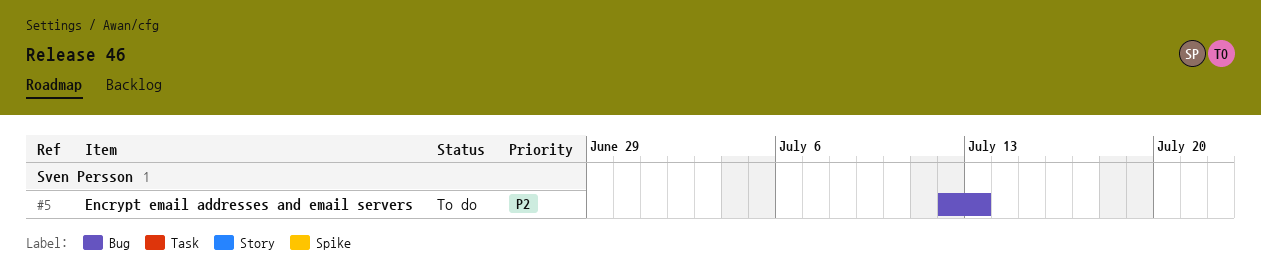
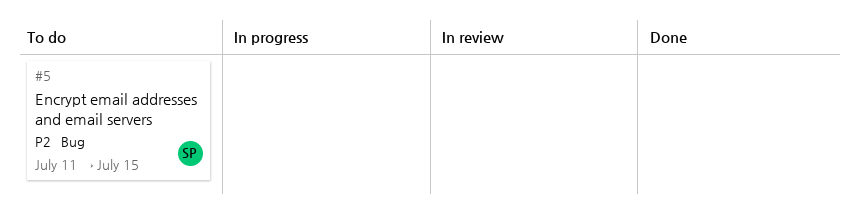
#5, start: Jul 12 -> Jul 11
#5, due: Jul 13 -> Jul 15

